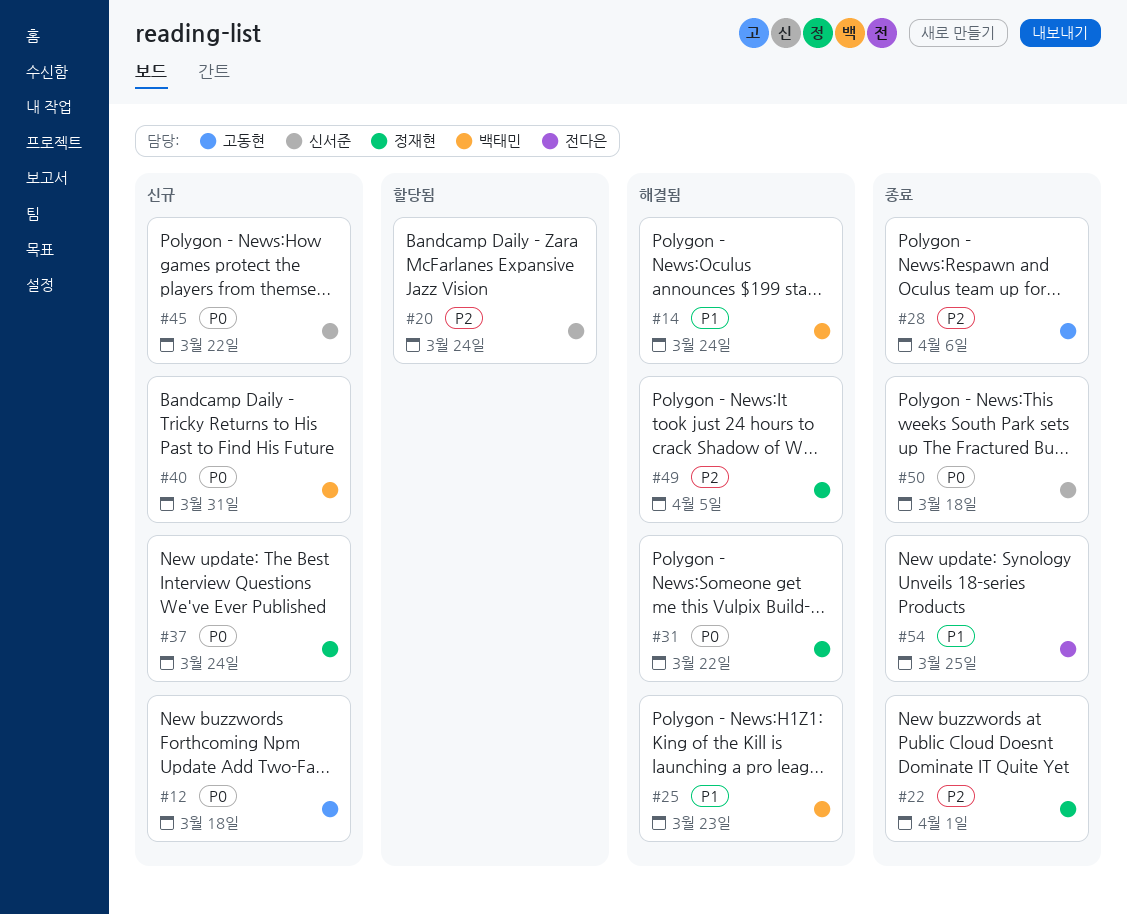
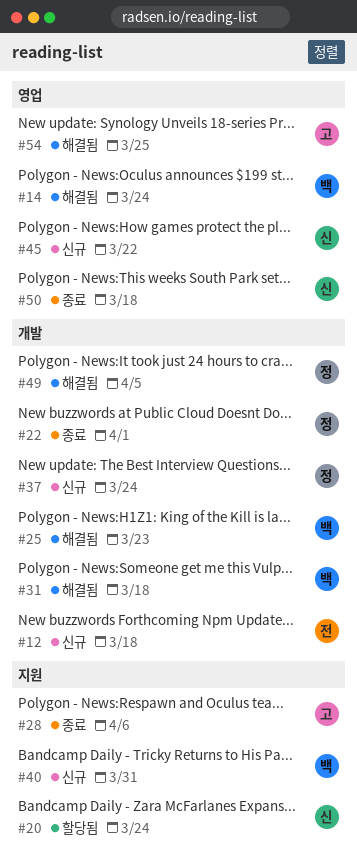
#12, owner: 고동현 -> 전다은
#31, owner: 정재현 -> 백태민
#31, due: Mar 22 -> Mar 18
#54, status: 종료 -> 해결됨
#54, owner: 전다은 -> 고동현

